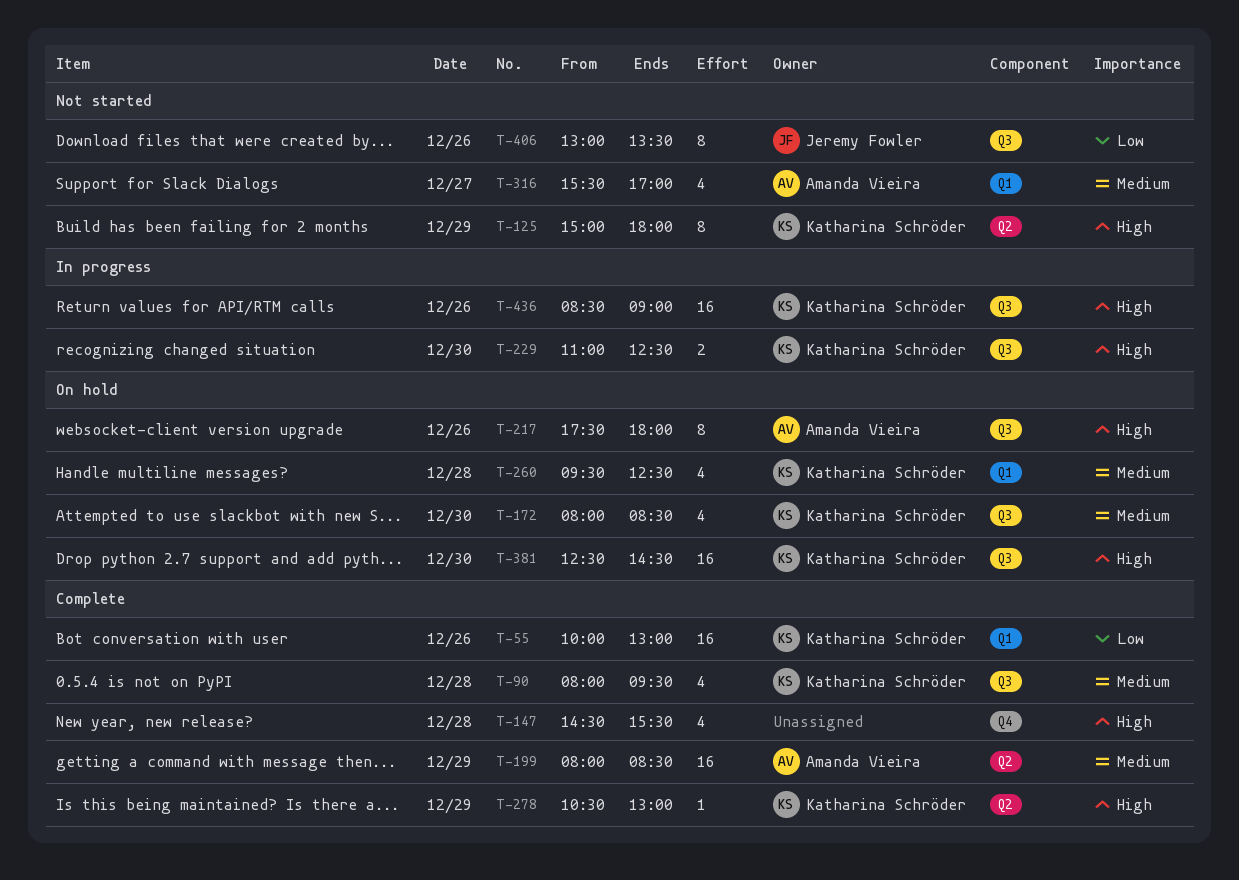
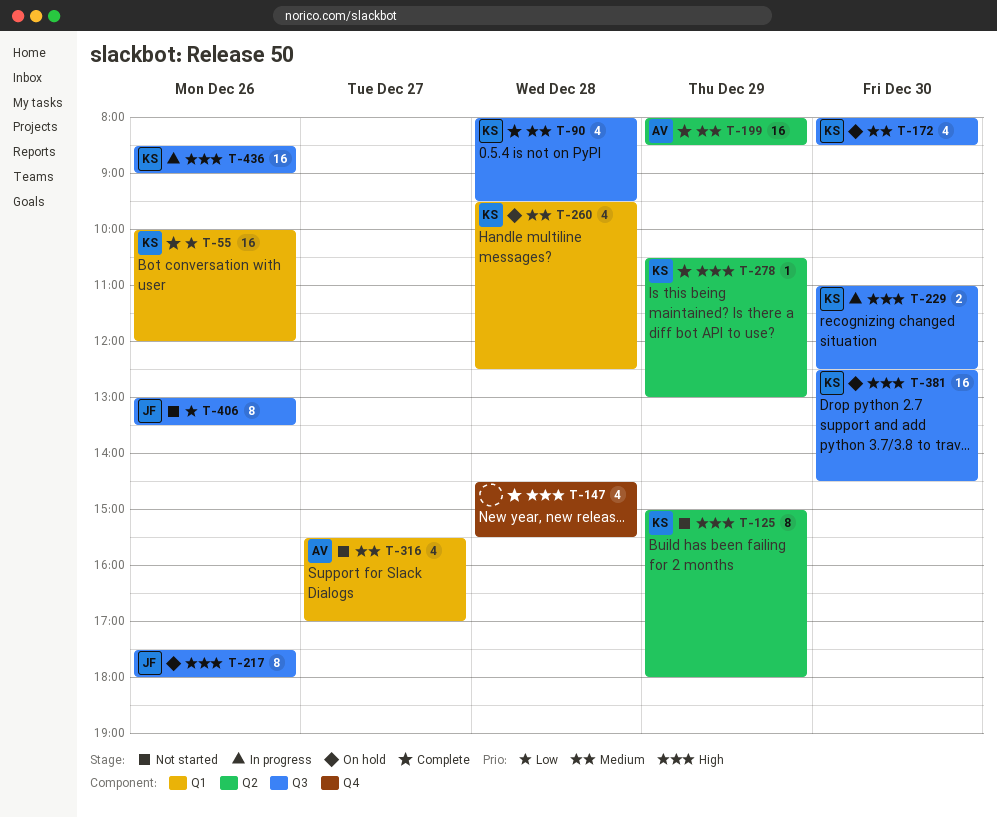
T-55, ends: 13:00 -> 12:00
T-217, owner: Amanda Vieira -> Jeremy Fowler

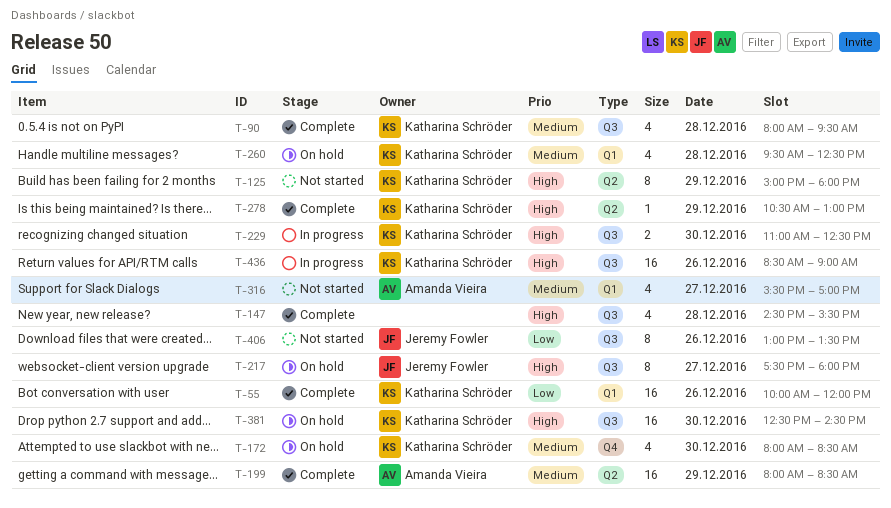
T-147, label: Q4 -> Q3
T-172, label: Q3 -> Q4
T-217, day: Dec 26 -> Dec 27

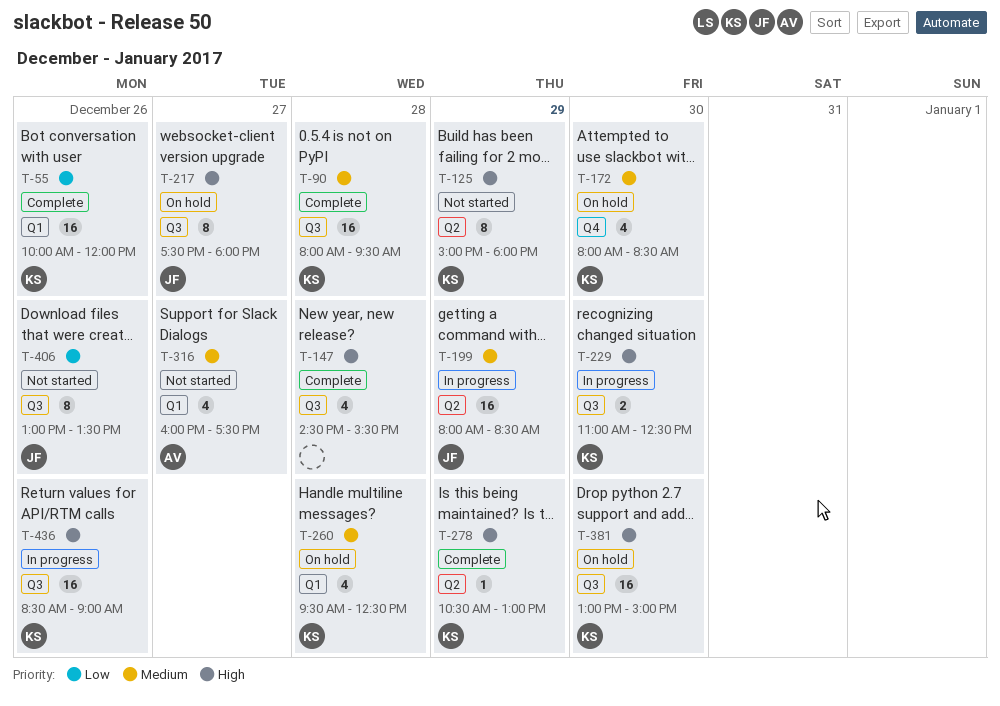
T-90, estimate: 4 -> 16
T-199, status: Complete -> In progress
T-199, owner: Amanda Vieira -> Jeremy Fowler
T-316, begins: 15:30 -> 16:00
T-316, ends: 17:00 -> 17:30
T-381, begins: 12:30 -> 13:00
T-381, ends: 14:30 -> 15:00

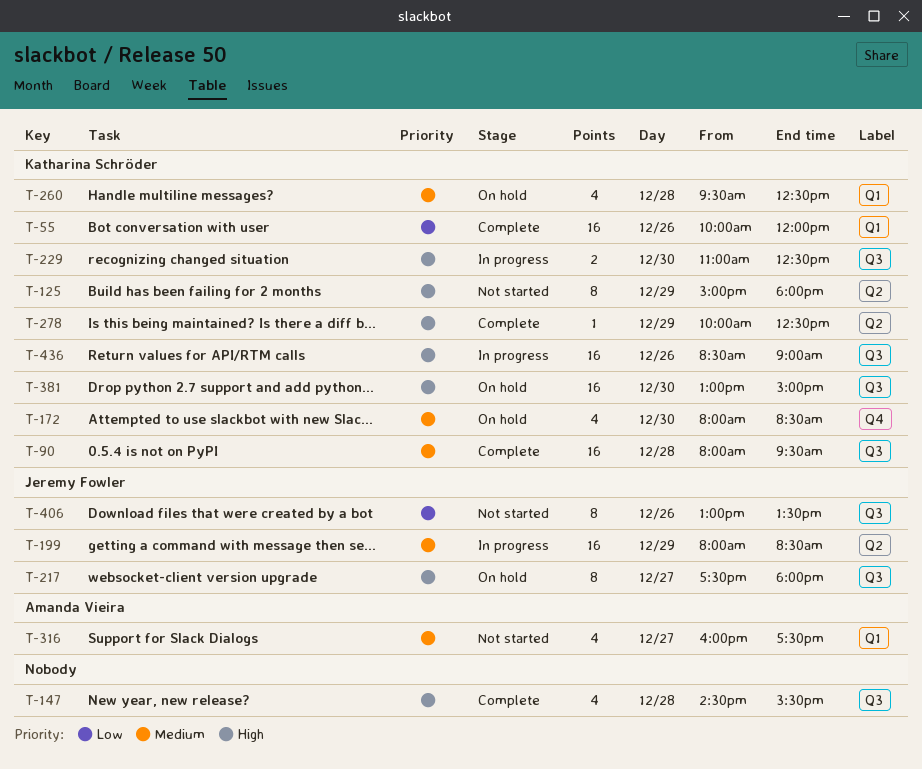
T-278, begins: 10:30 -> 10:00
T-278, ends: 13:00 -> 12:30

